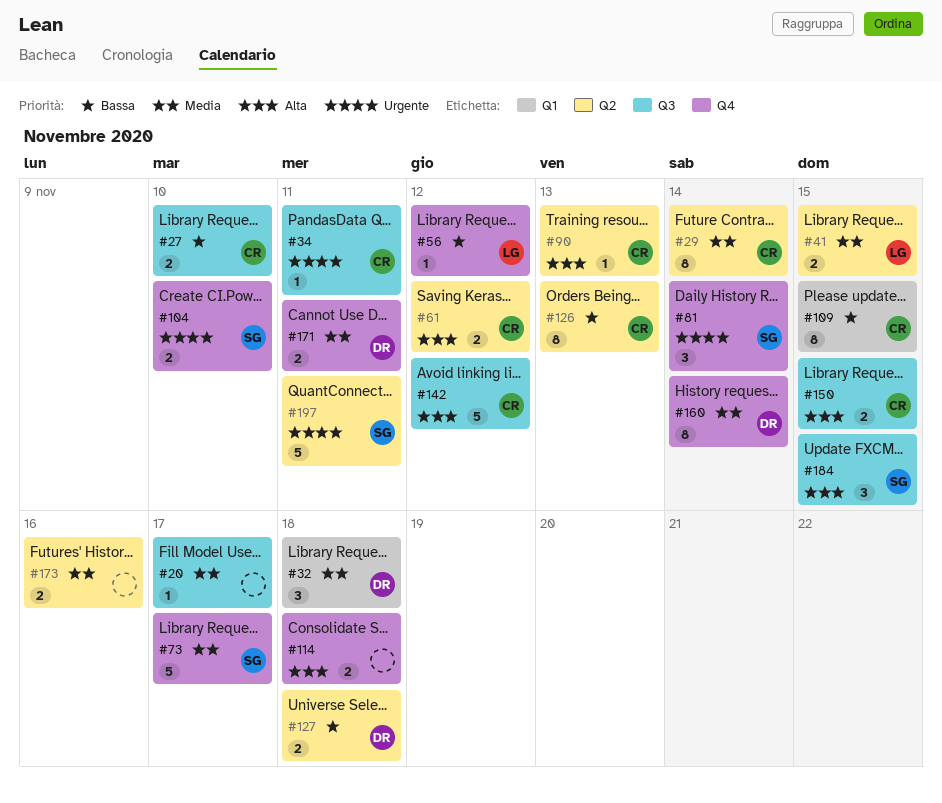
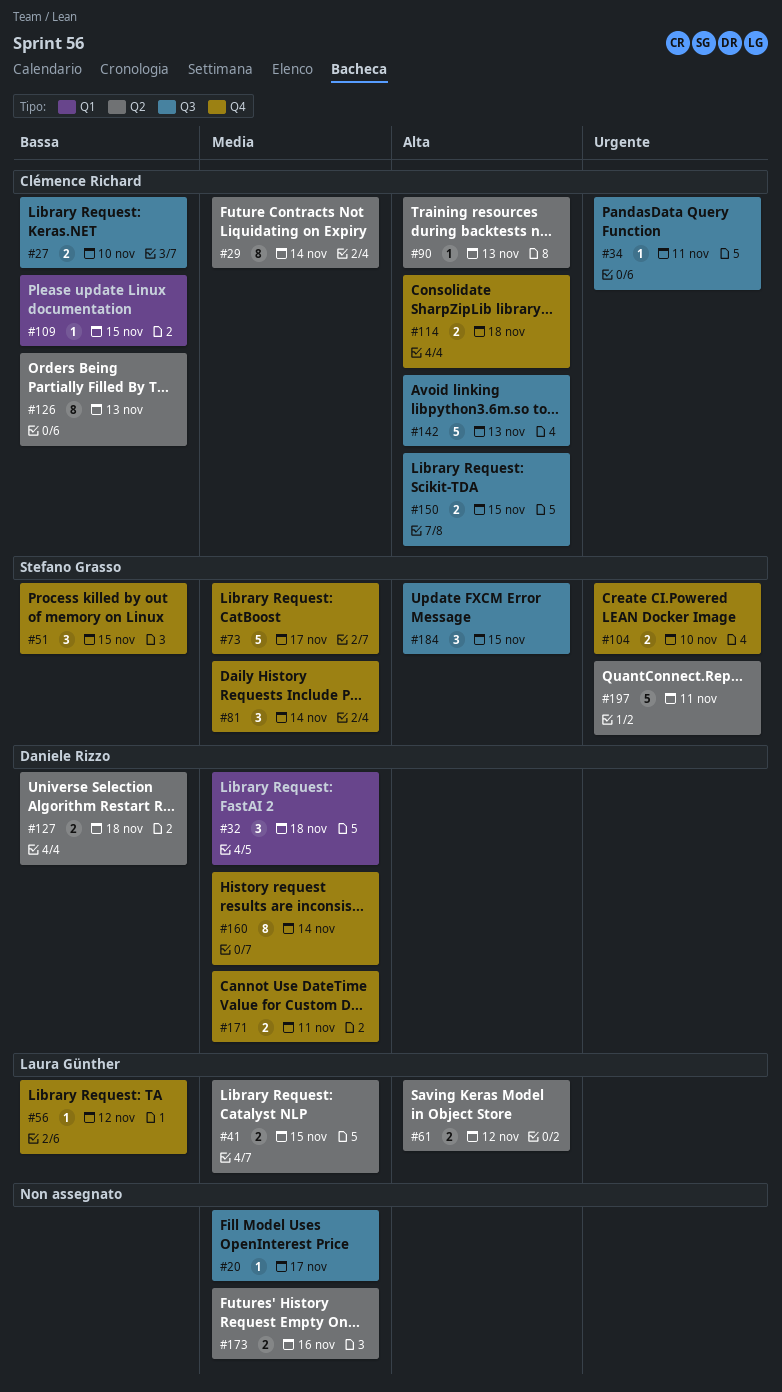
#51: none -> present
#61, owner: Clémence Richard -> Laura Günther
#81, priority: Urgente -> Media
#109, estimate: 8 -> 1
#114, owner: none -> Clémence Richard
#142, due: Nov 12 -> Nov 13

